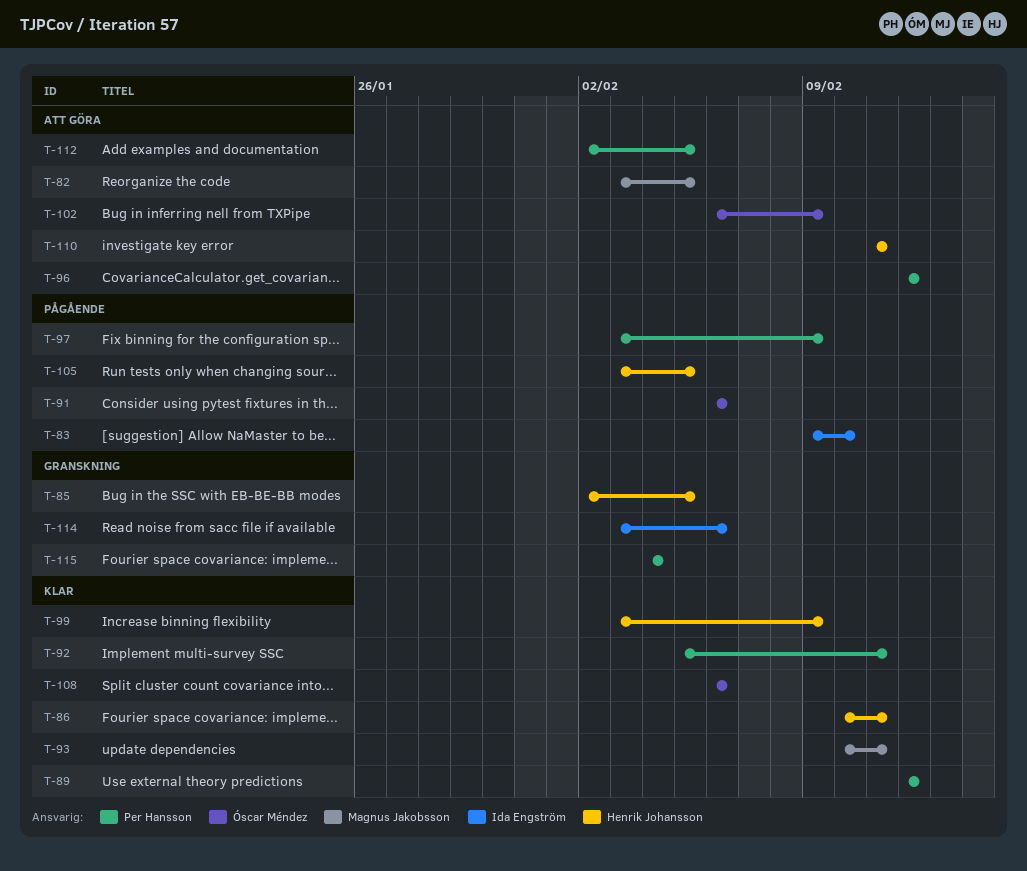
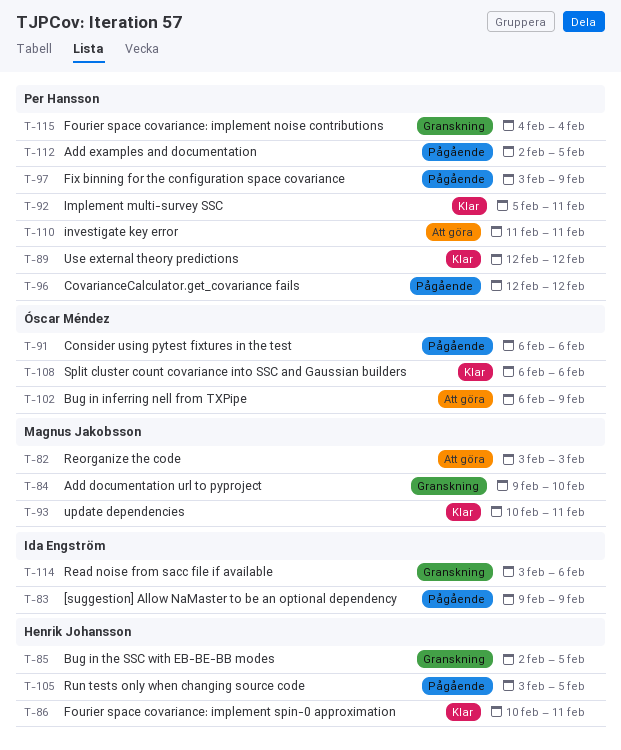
T-82, due: Feb 5 -> Feb 3
T-83, due: Feb 10 -> Feb 9
T-84: none -> present
T-96, status: Att göra -> Pågående
T-99: present -> none
T-110, owner: Henrik Johansson -> Per Hansson
T-112, status: Att göra -> Pågående

